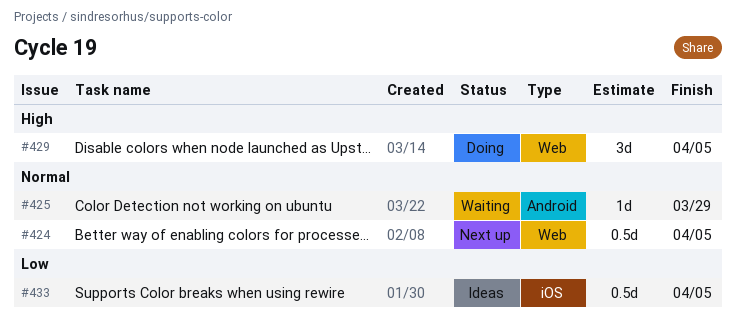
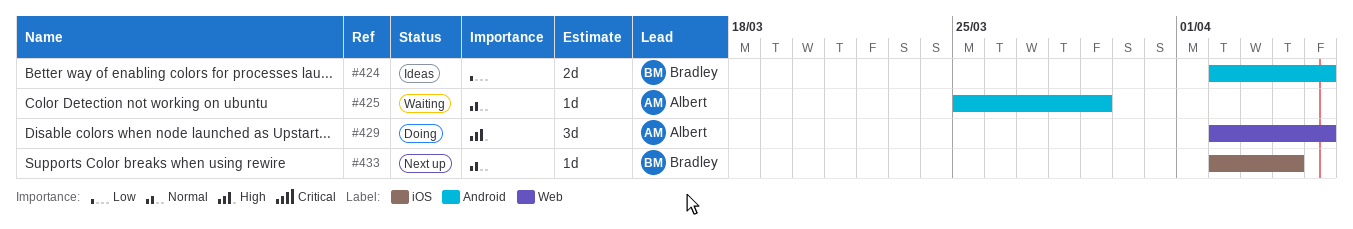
#424, status: Next up -> Ideas
#424, priority: Normal -> Low
#424, label: Web -> Android
#424, estimate: 0.5d -> 2d
#433, status: Ideas -> Next up
#433, priority: Low -> Normal
#433, estimate: 0.5d -> 1d
#433, due: Apr 5 -> Apr 4

